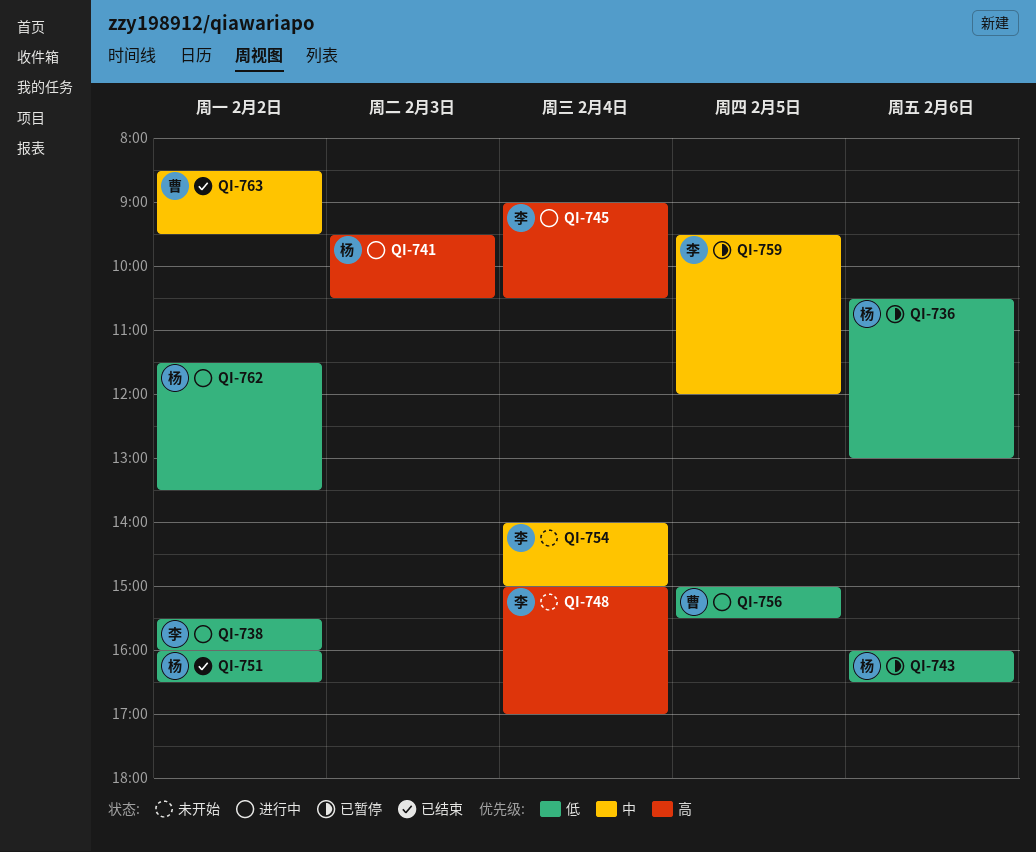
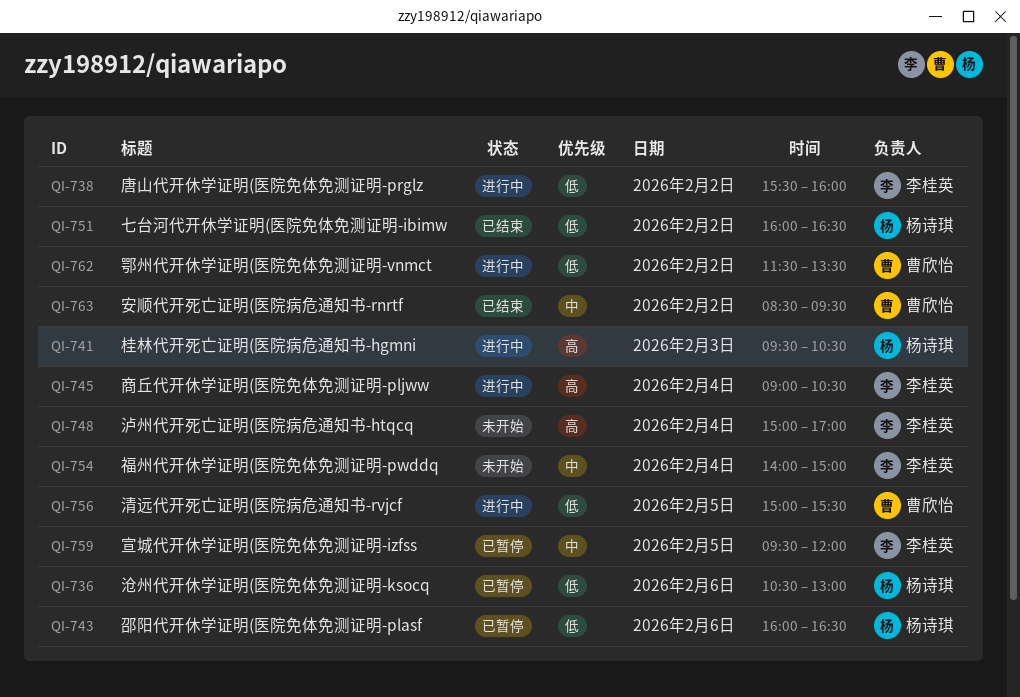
QI-762, owner: 杨诗琪 -> 曹欣怡

